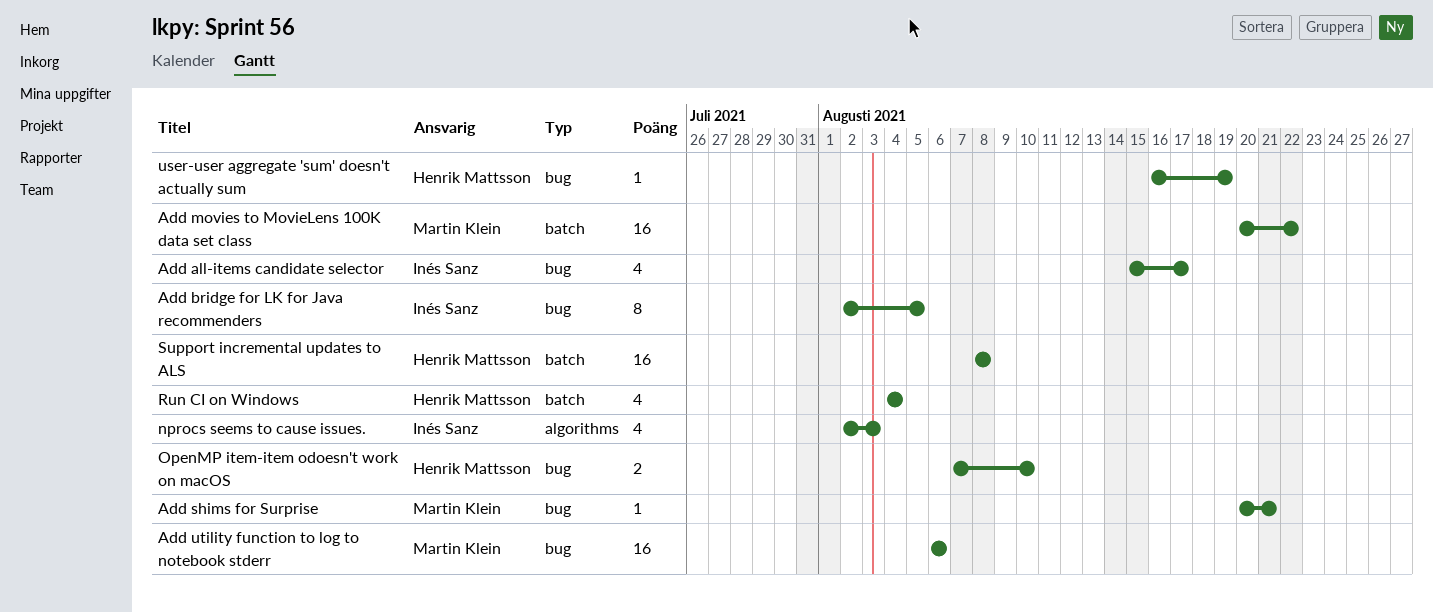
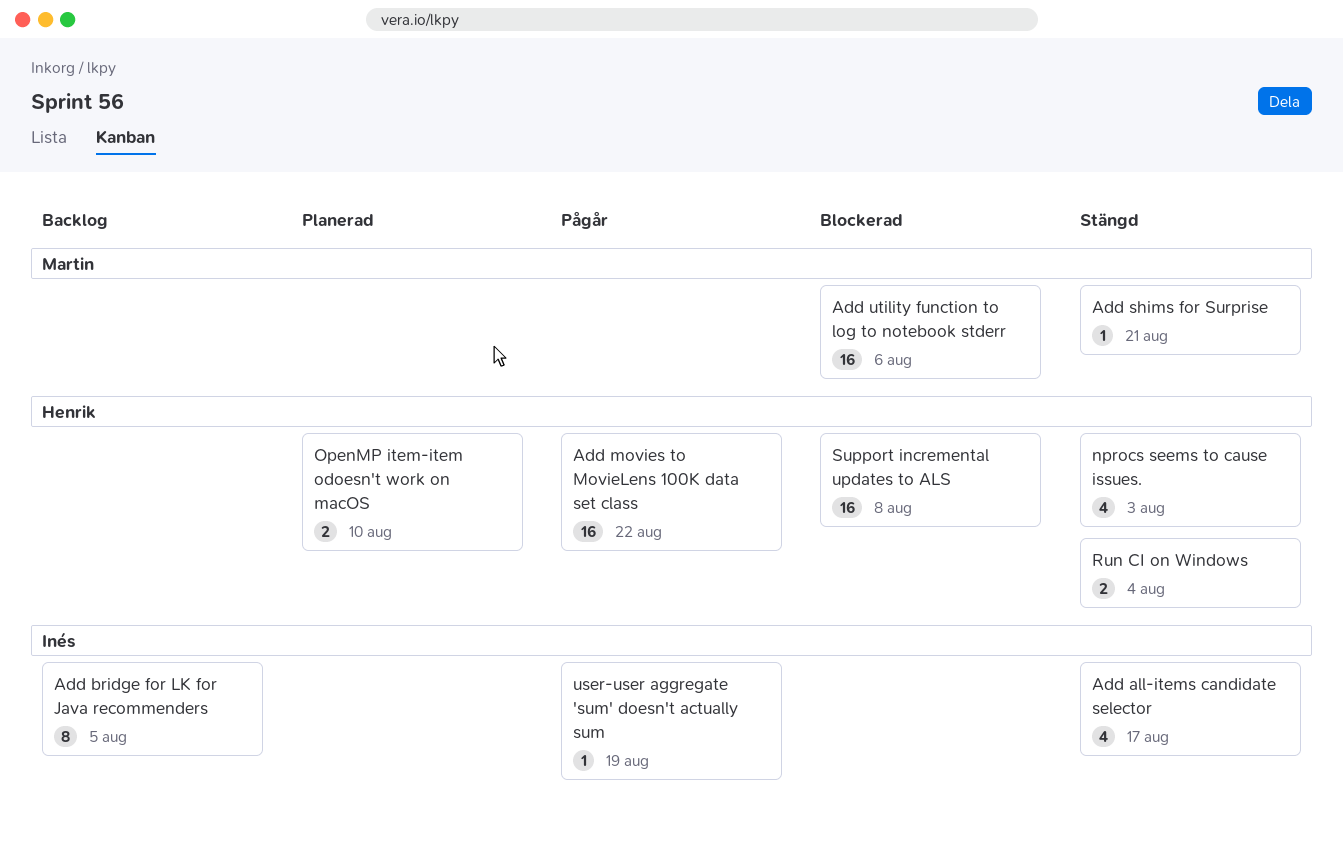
Add movies to MovieLens 100K data set class, owner: Martin Klein -> Henrik Mattsson
nprocs seems to cause issues., owner: Inés Sanz -> Henrik Mattsson
Run CI on Windows, estimate: 4 -> 2
user-user aggregate 'sum' doesn't actually sum, owner: Henrik Mattsson -> Inés Sanz

